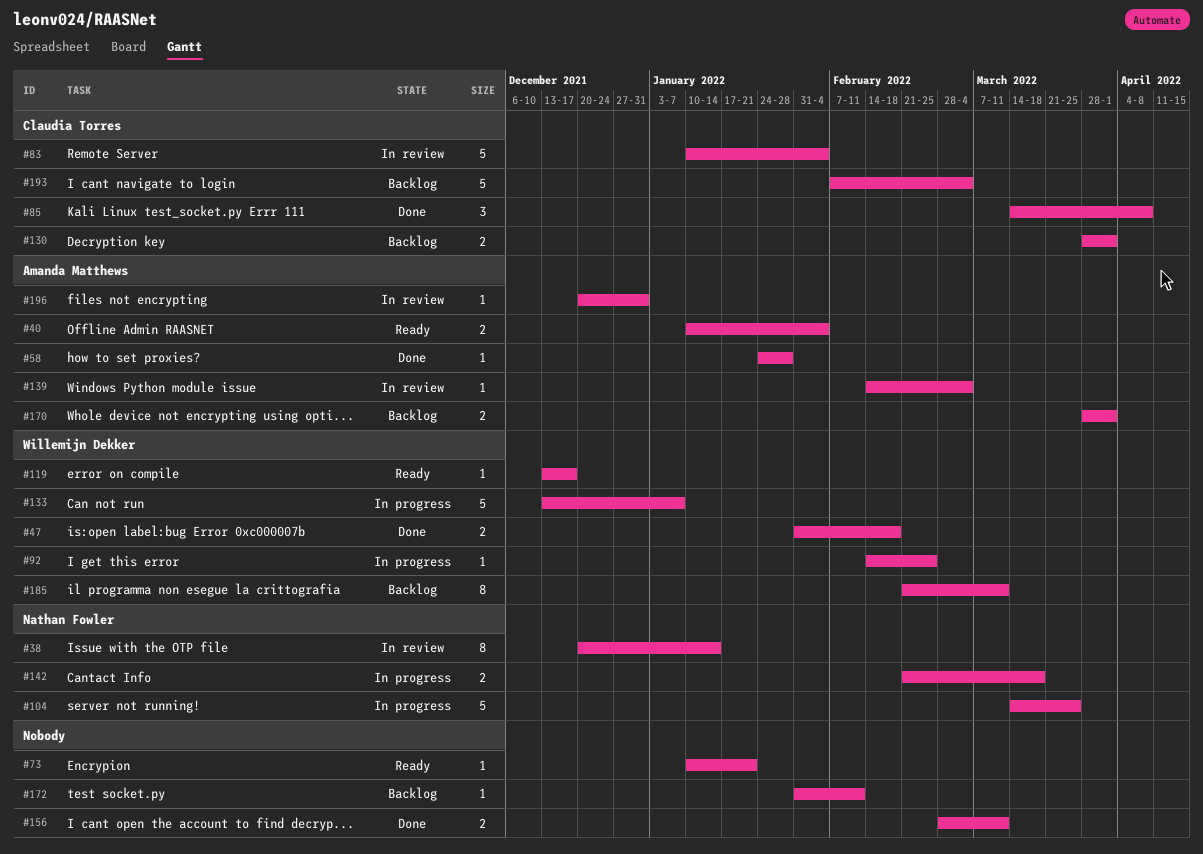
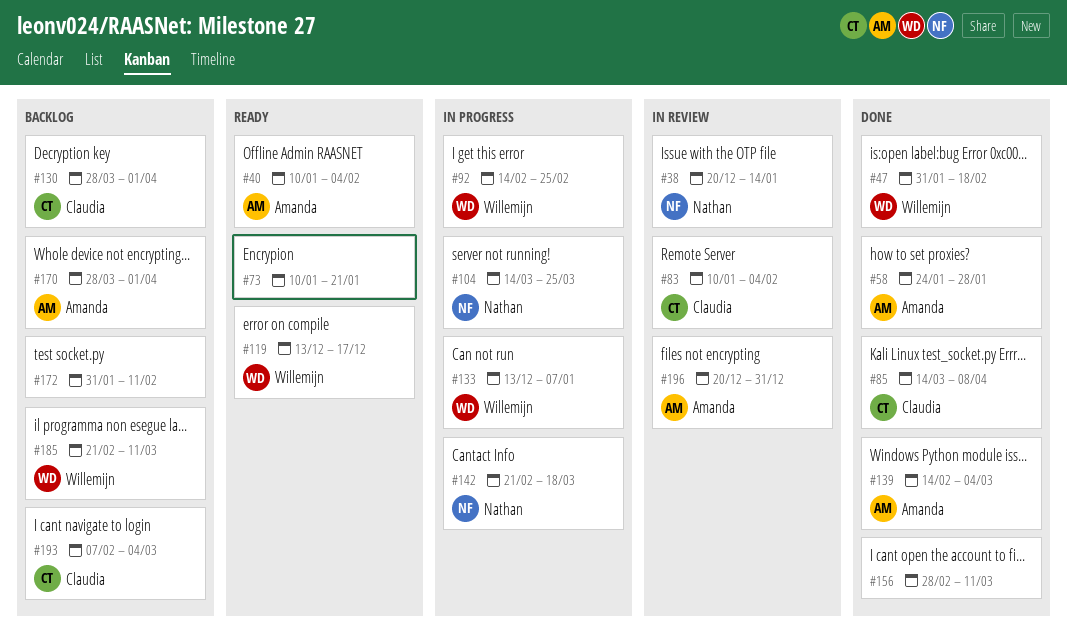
#139, status: In review -> Done

